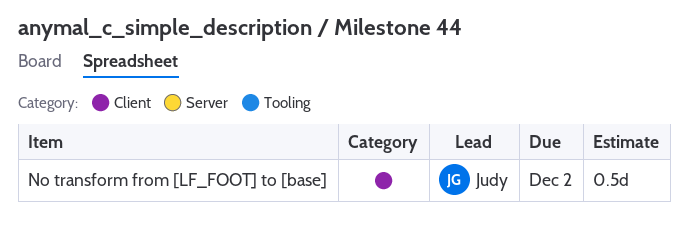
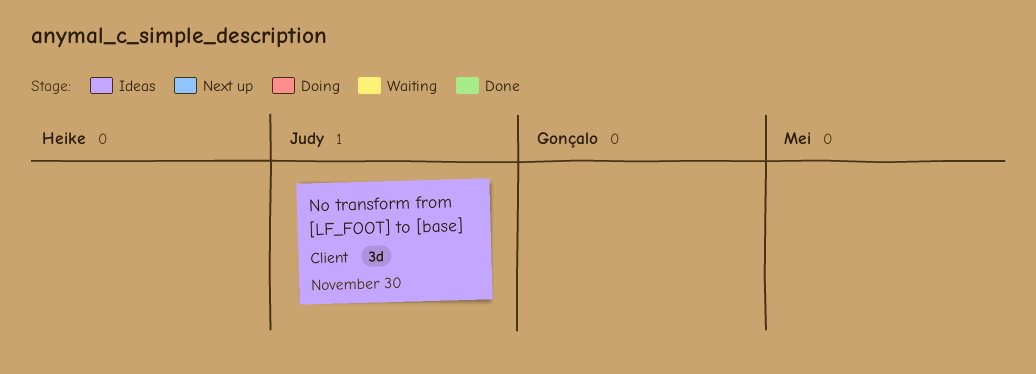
No transform from [LF_FOOT] to [base], estimate: 0.5d -> 3d
No transform from [LF_FOOT] to [base], due: Dec 2 -> Nov 30

